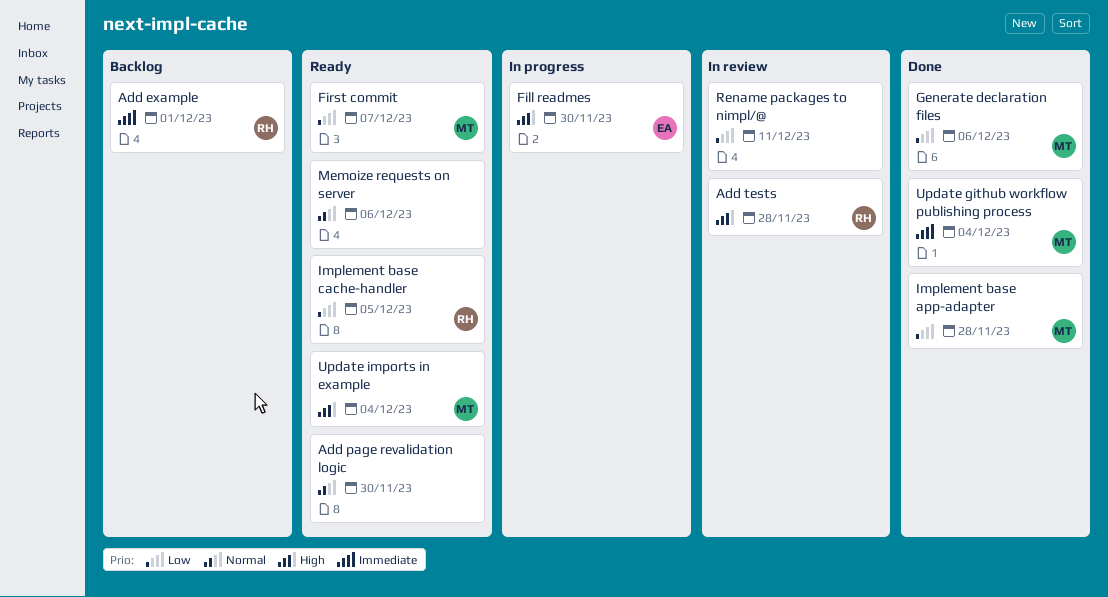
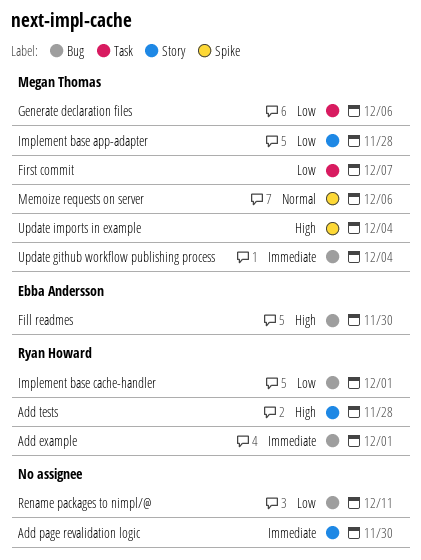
Add page revalidation logic, priority: Normal -> Immediate
Implement base cache-handler, due: Dec 5 -> Dec 1
Memoize requests on server, owner: none -> Megan Thomas

